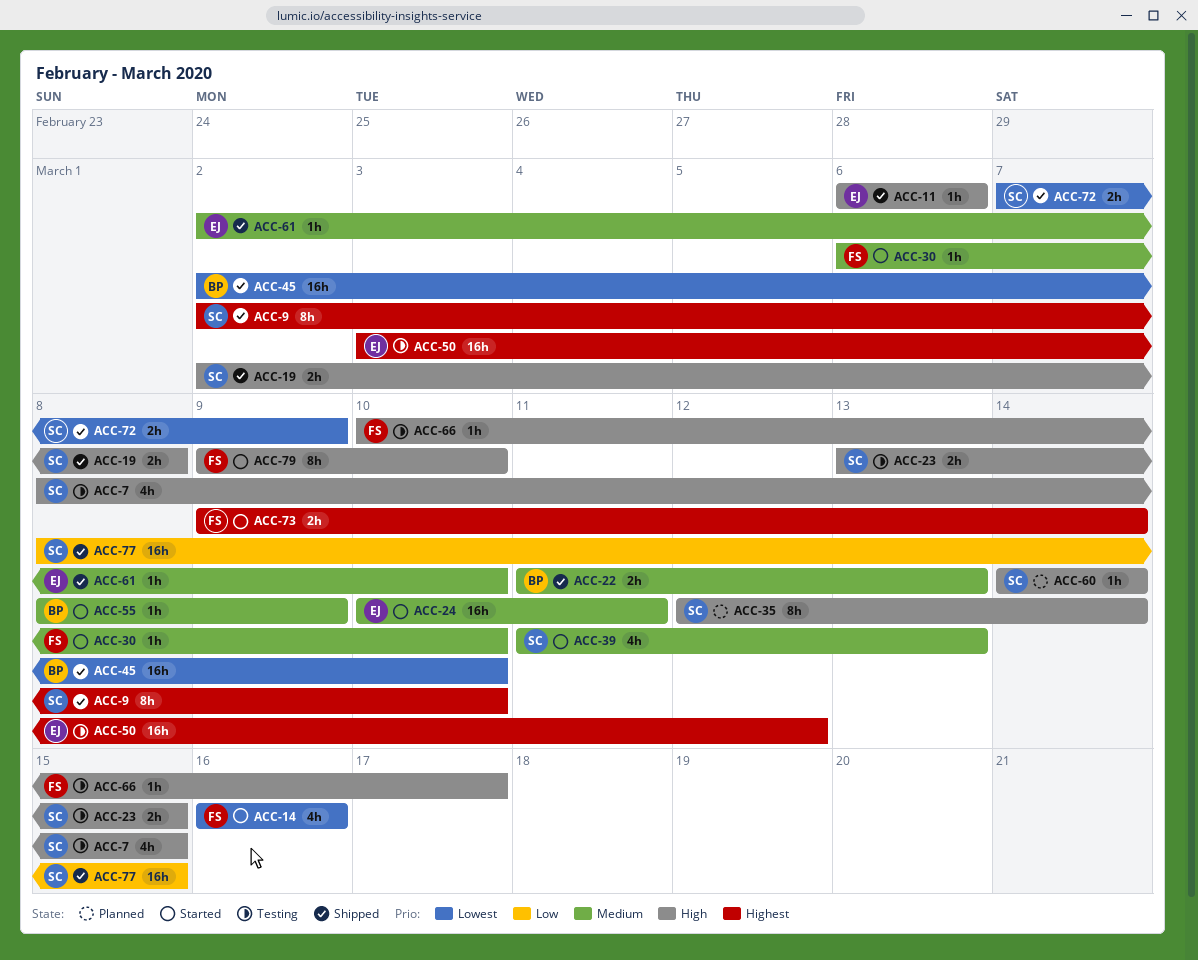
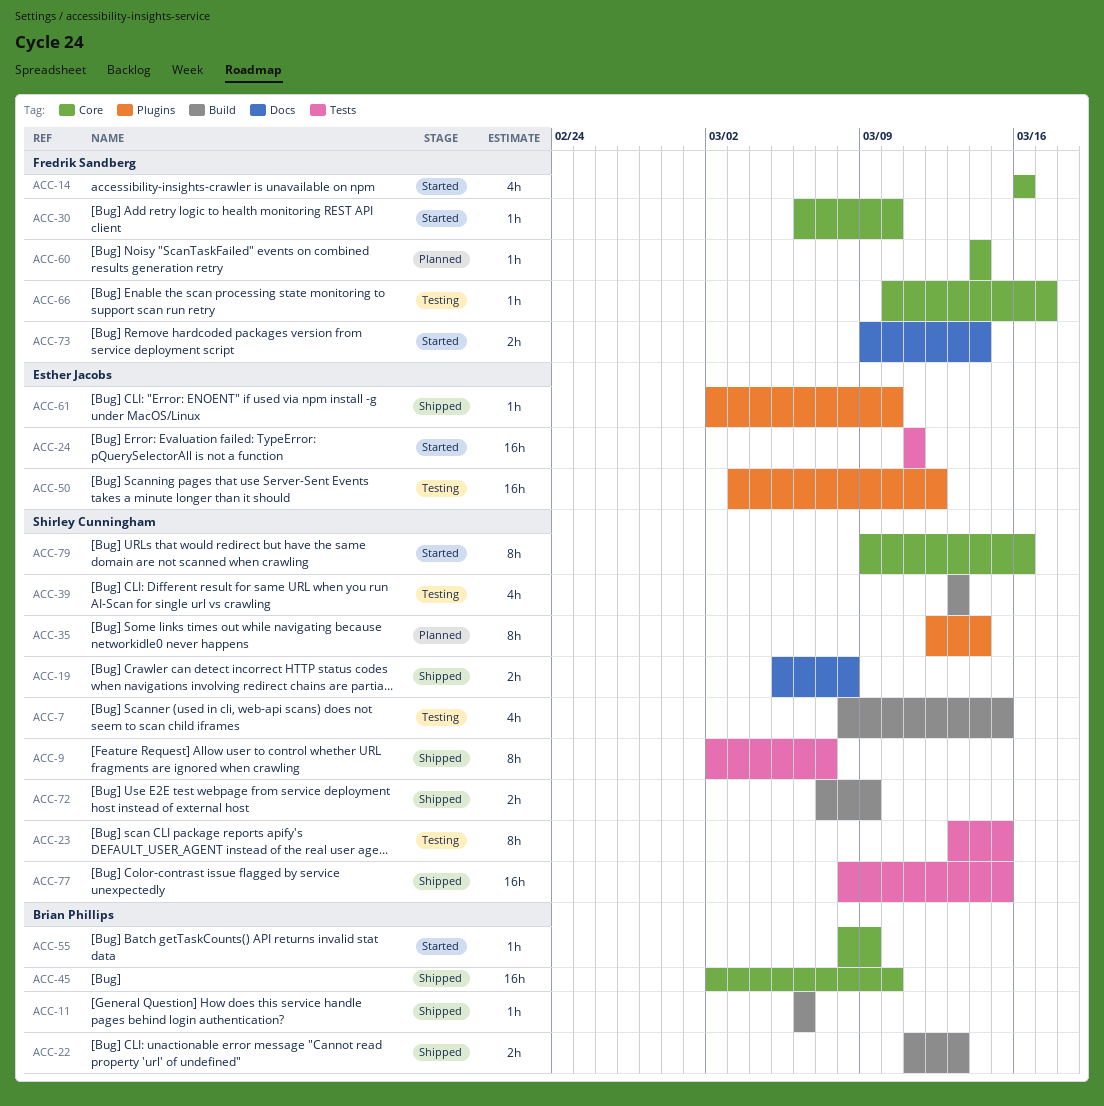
ACC-9, due: Mar 10 -> Mar 7
ACC-11, owner: Esther Jacobs -> Brian Phillips
ACC-19, start: Mar 2 -> Mar 5
ACC-23, estimate: 2h -> 8h
ACC-24, start: Mar 10 -> Mar 11
ACC-39, status: Started -> Testing
ACC-39, start: Mar 11 -> Mar 13
ACC-60, owner: Shirley Cunningham -> Fredrik Sandberg
ACC-79, owner: Fredrik Sandberg -> Shirley Cunningham
ACC-79, due: Mar 10 -> Mar 16

